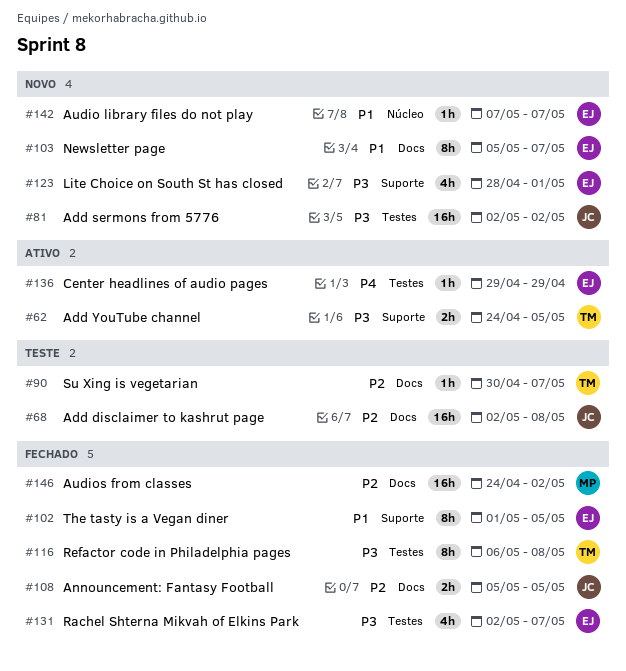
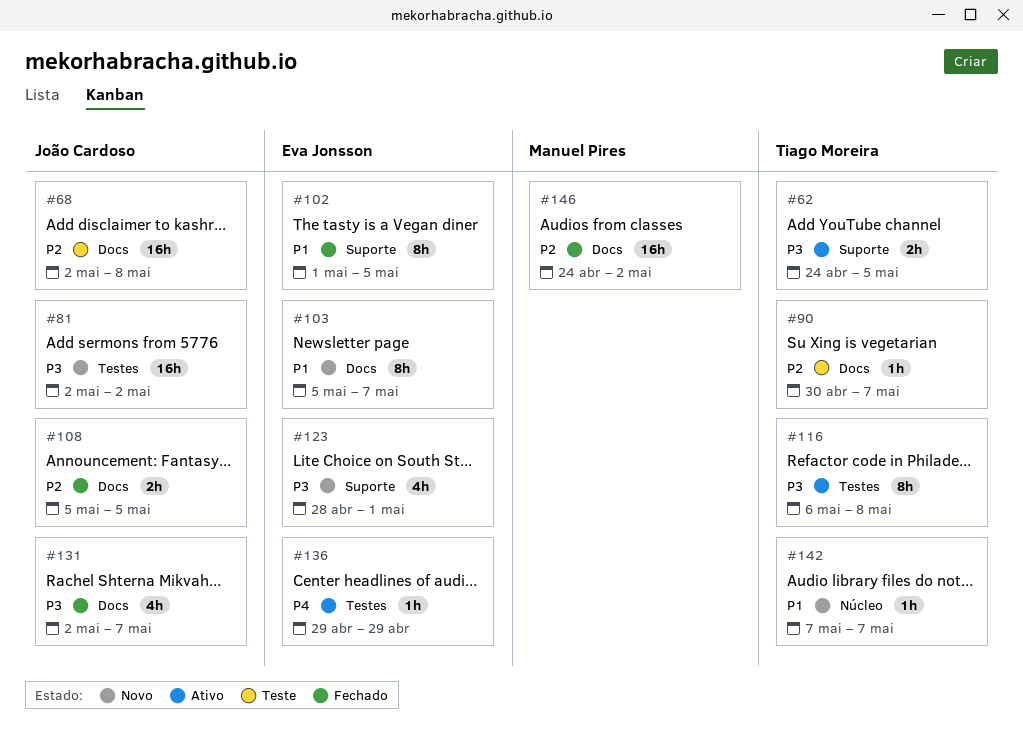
#116, status: Fechado -> Ativo
#131, owner: Eva Jonsson -> João Cardoso
#131, label: Testes -> Docs
#142, owner: Eva Jonsson -> Tiago Moreira

